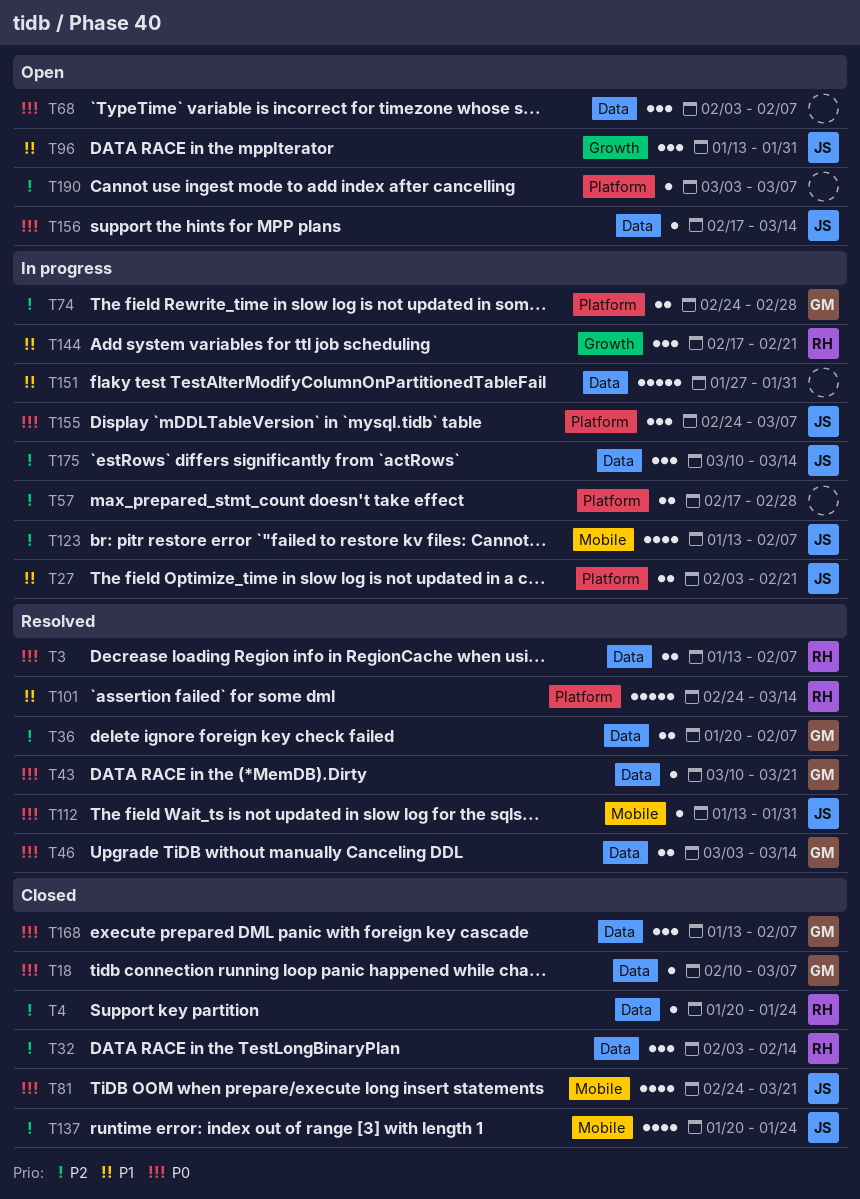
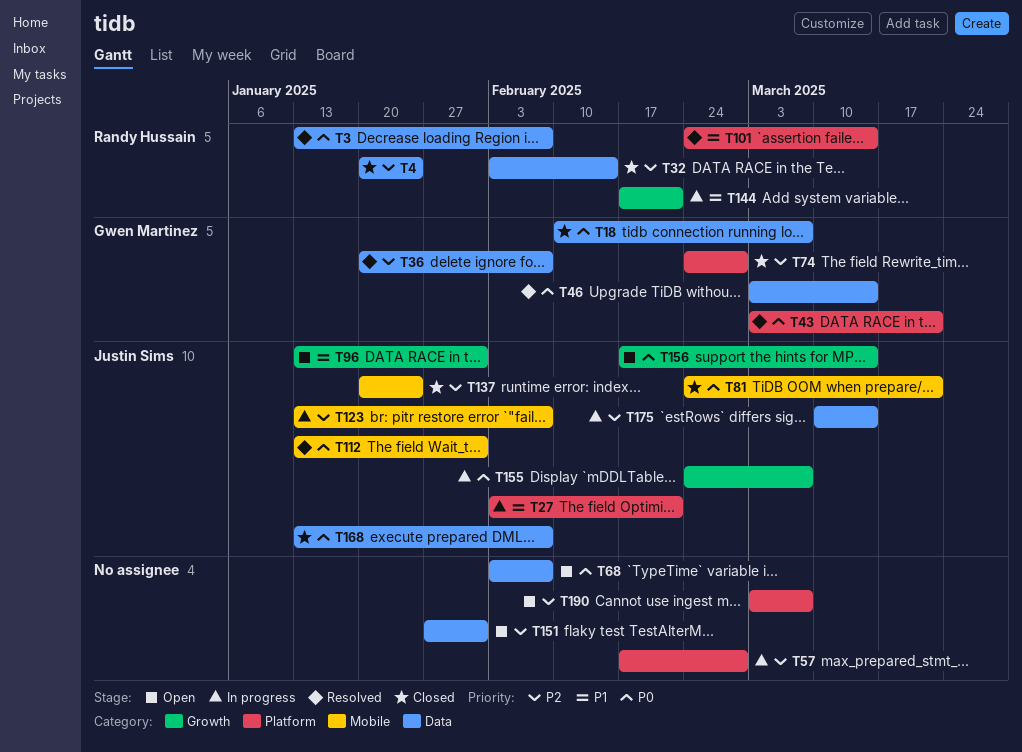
T43, label: Data -> Platform
T43, start: Mar 10 -> Mar 3
T74, status: In progress -> Closed
T151, status: In progress -> Open
T151, priority: P1 -> P2
T155, label: Platform -> Growth
T156, label: Data -> Growth
T168, owner: Gwen Martinez -> Justin Sims

